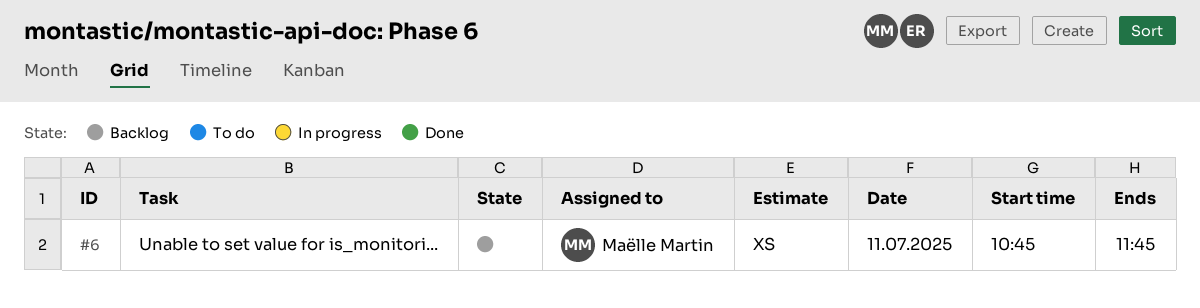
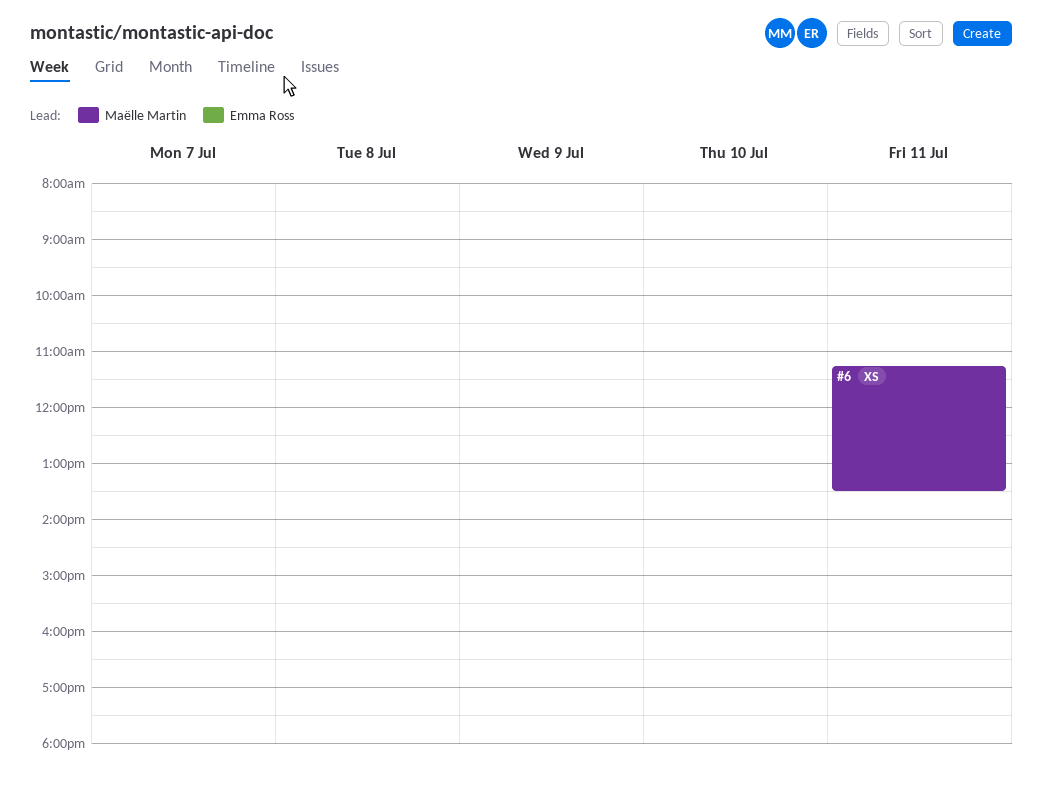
#6, begins: 10:45 -> 11:15
#6, ends: 11:45 -> 13:30

